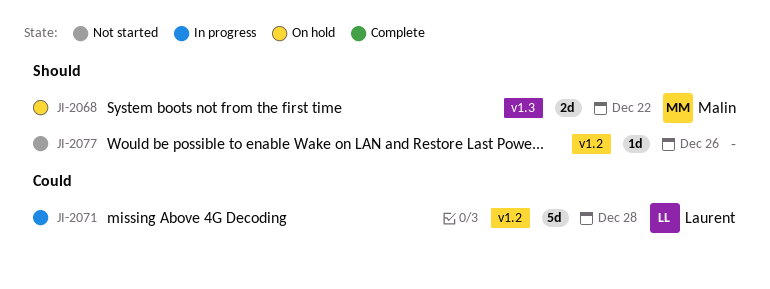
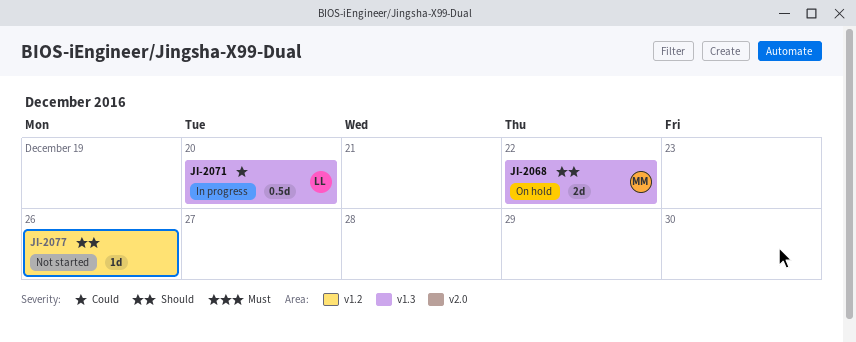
JI-2071, label: v1.2 -> v1.3
JI-2071, estimate: 5d -> 0.5d
JI-2071, due: Dec 28 -> Dec 20

